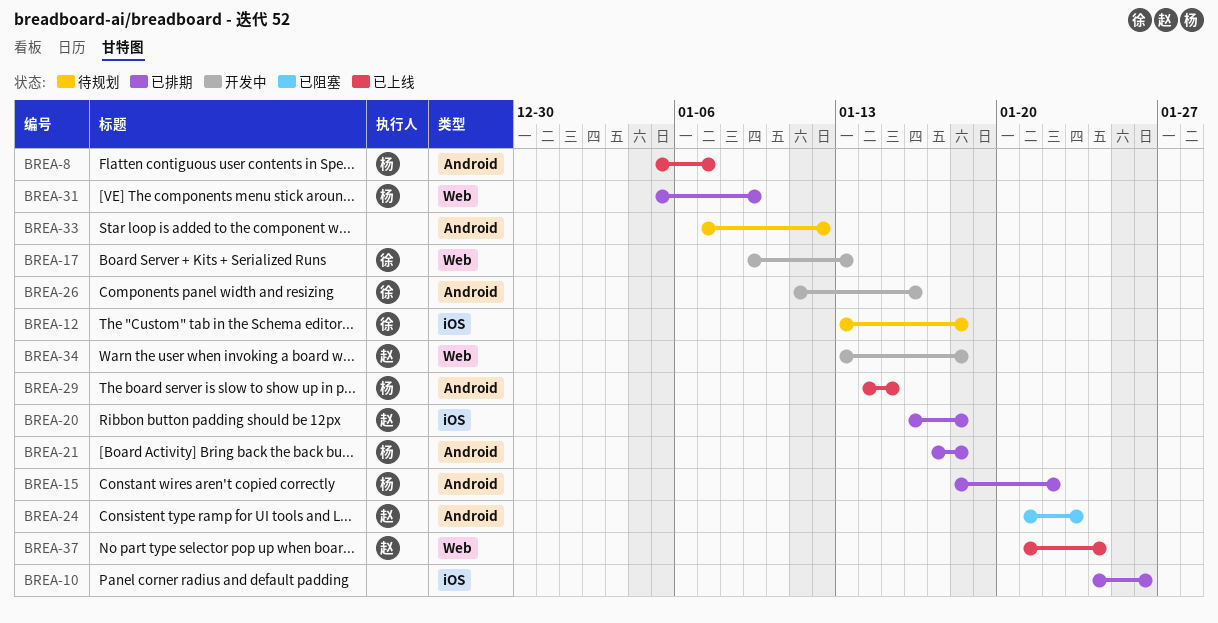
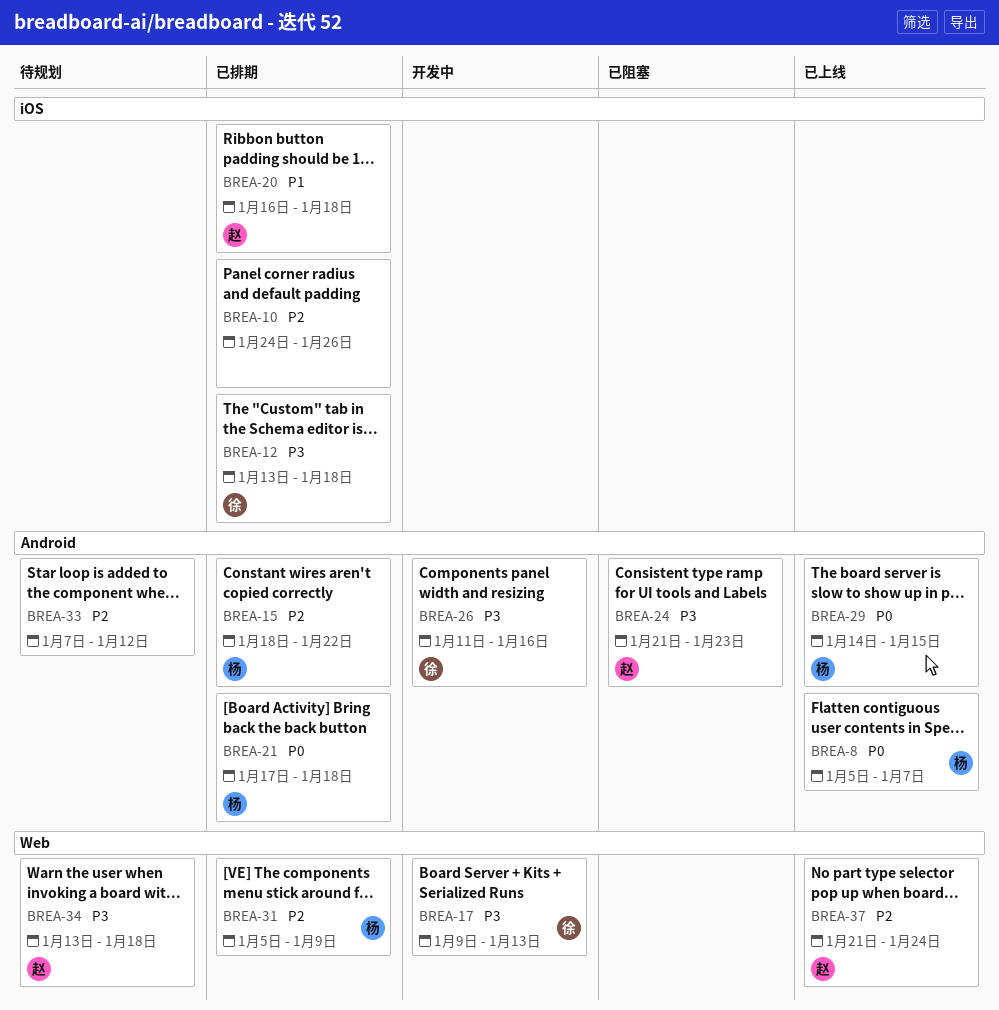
BREA-12, status: 待规划 -> 已排期
BREA-34, status: 开发中 -> 待规划

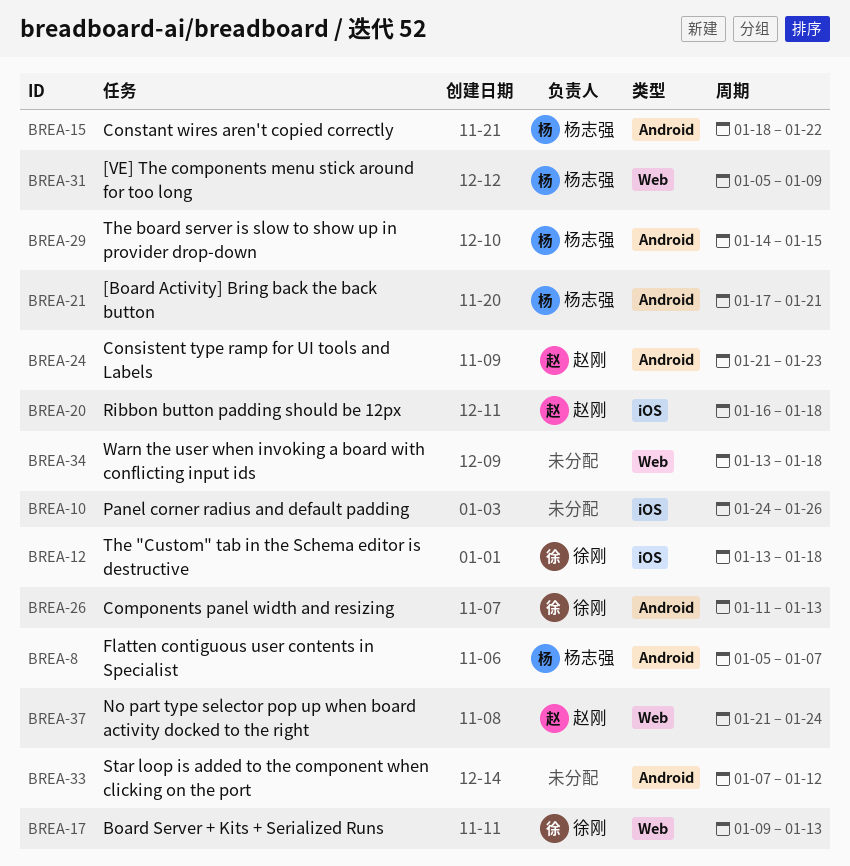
BREA-21, due: Jan 18 -> Jan 21
BREA-26, due: Jan 16 -> Jan 13
BREA-34, owner: 赵刚 -> none

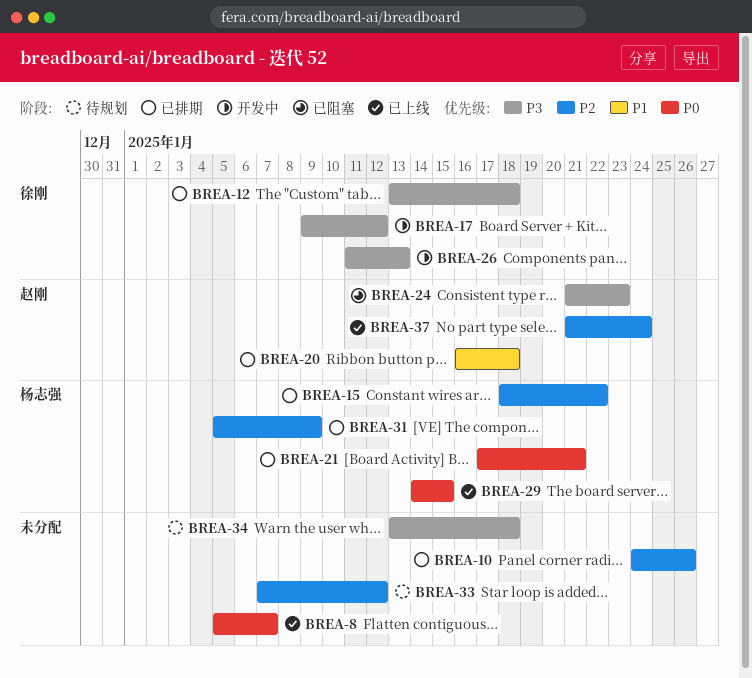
BREA-8, owner: 杨志强 -> none
BREA-17, due: Jan 13 -> Jan 12

